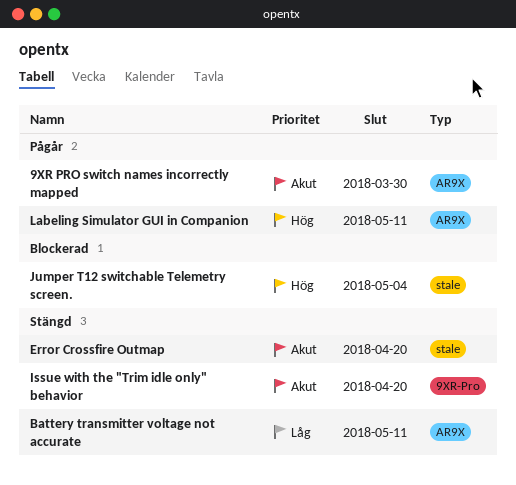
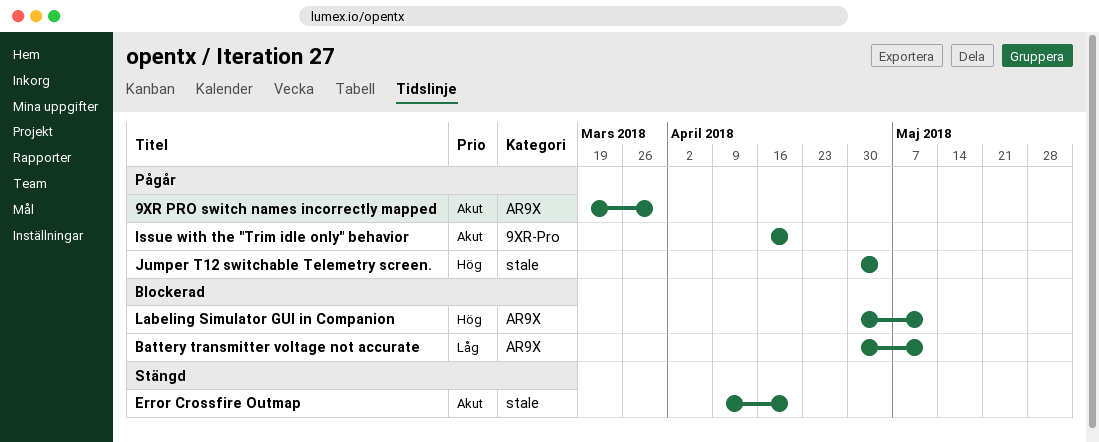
Battery transmitter voltage not accurate, status: Stängd -> Blockerad
Issue with the "Trim idle only" behavior, status: Stängd -> Pågår
Jumper T12 switchable Telemetry screen., status: Blockerad -> Pågår
Labeling Simulator GUI in Companion, status: Pågår -> Blockerad

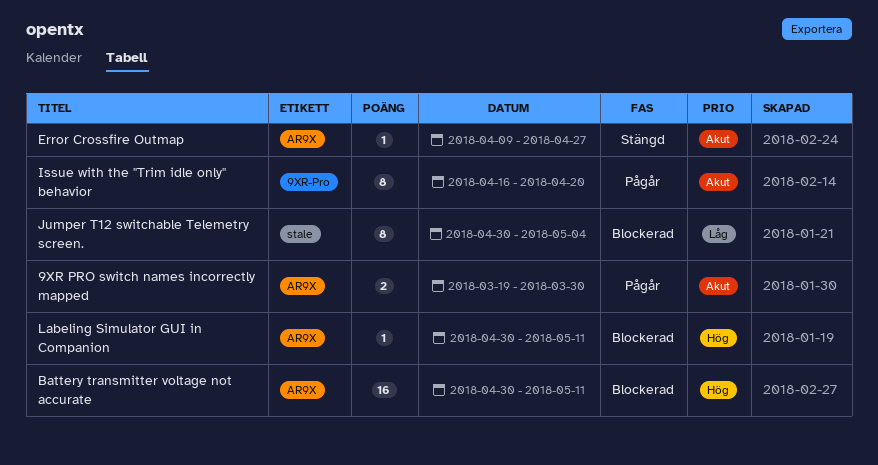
Battery transmitter voltage not accurate, priority: Låg -> Hög
Error Crossfire Outmap, label: stale -> AR9X
Error Crossfire Outmap, due: Apr 20 -> Apr 27
Jumper T12 switchable Telemetry screen., status: Pågår -> Blockerad
Jumper T12 switchable Telemetry screen., priority: Hög -> Låg

